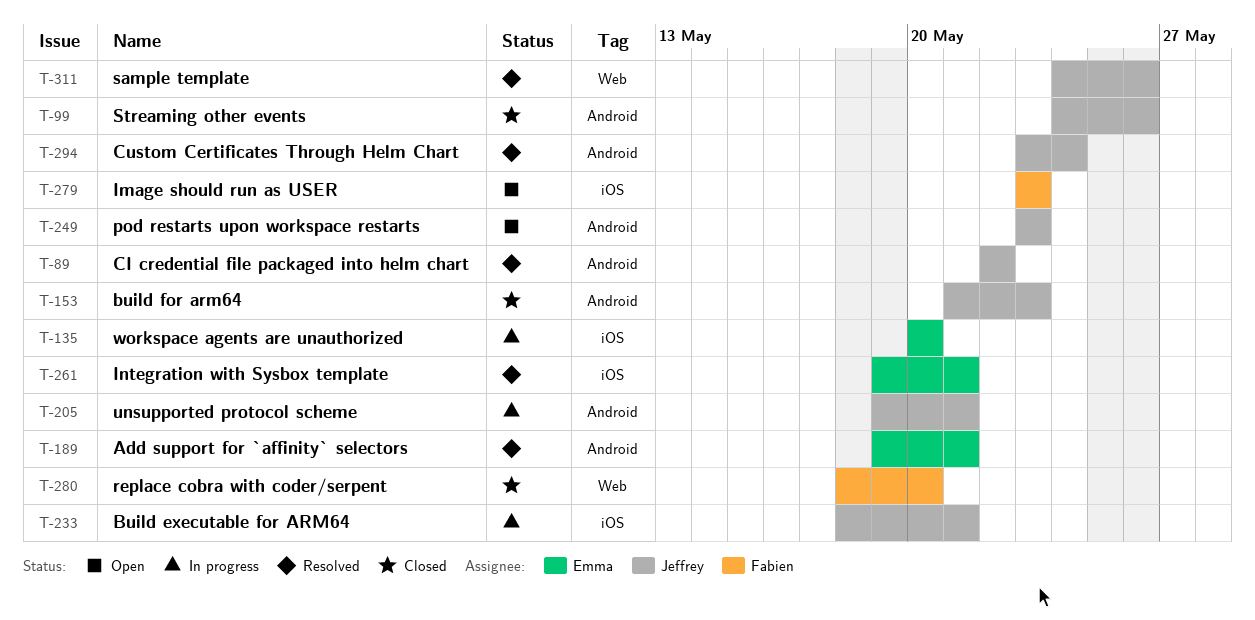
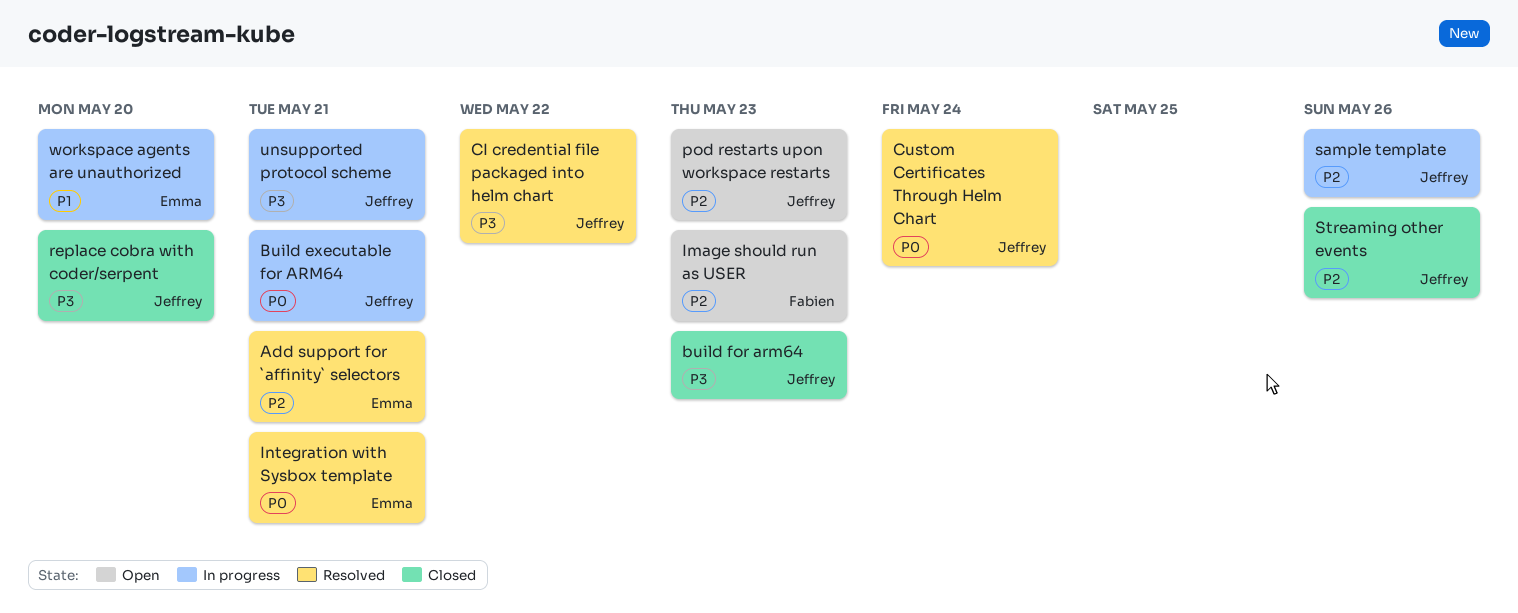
replace cobra with coder/serpent, owner: Fabien -> Jeffrey
sample template, status: Resolved -> In progress

